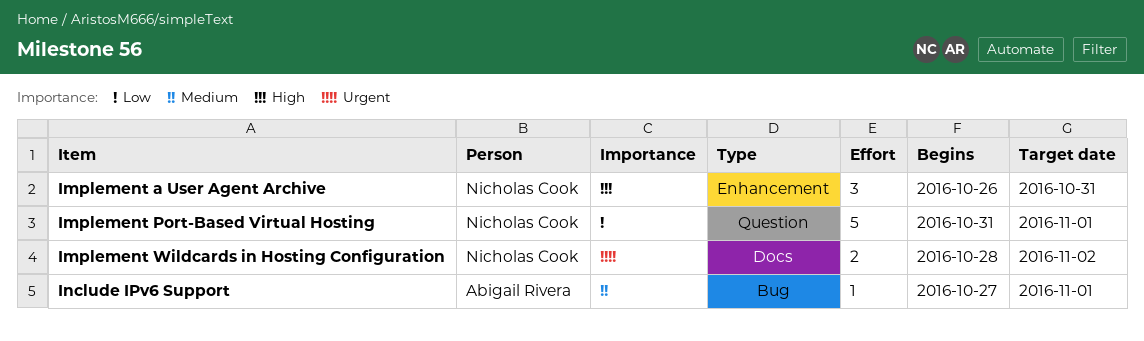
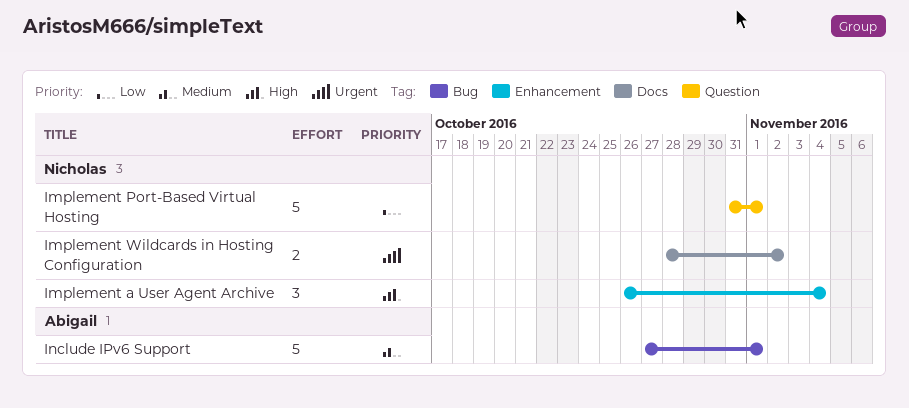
Implement a User Agent Archive, due: Oct 31 -> Nov 4
Include IPv6 Support, estimate: 1 -> 5

